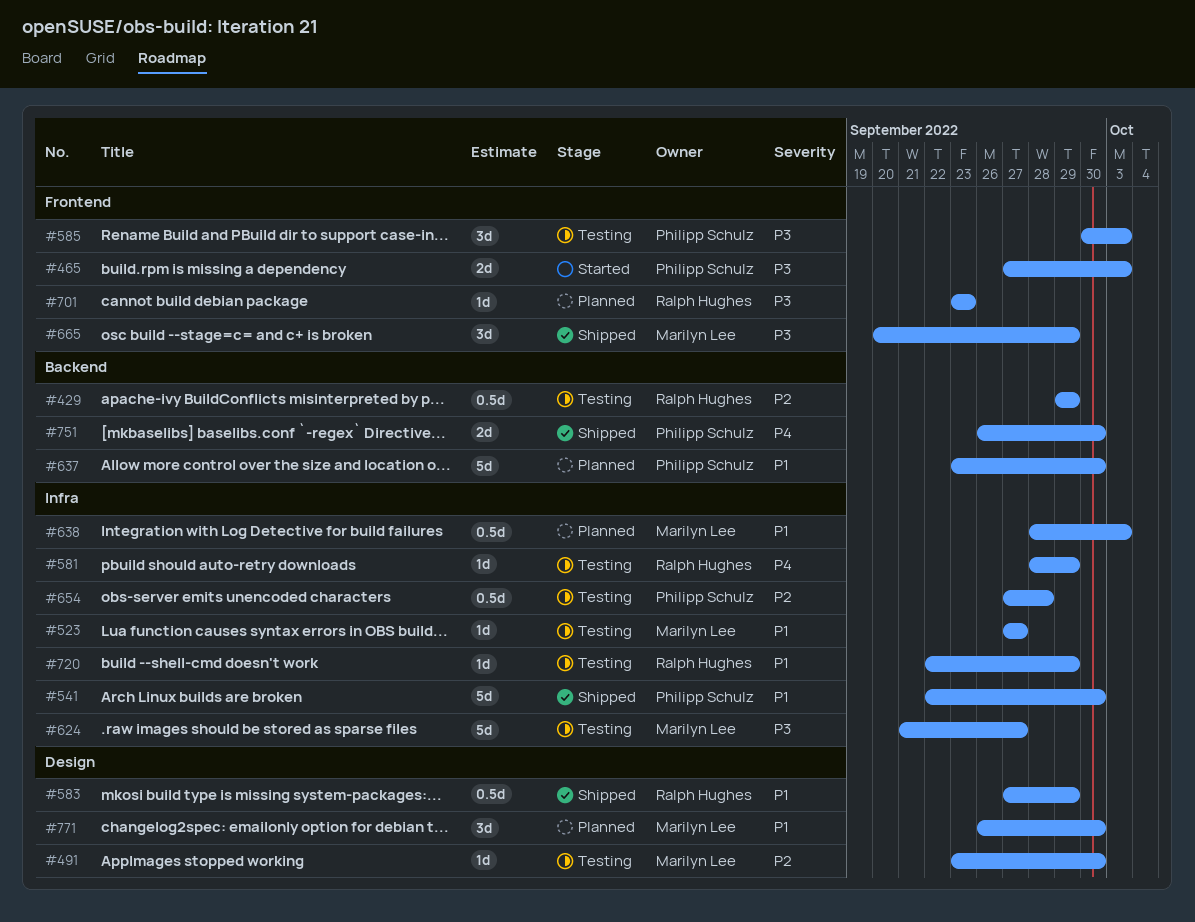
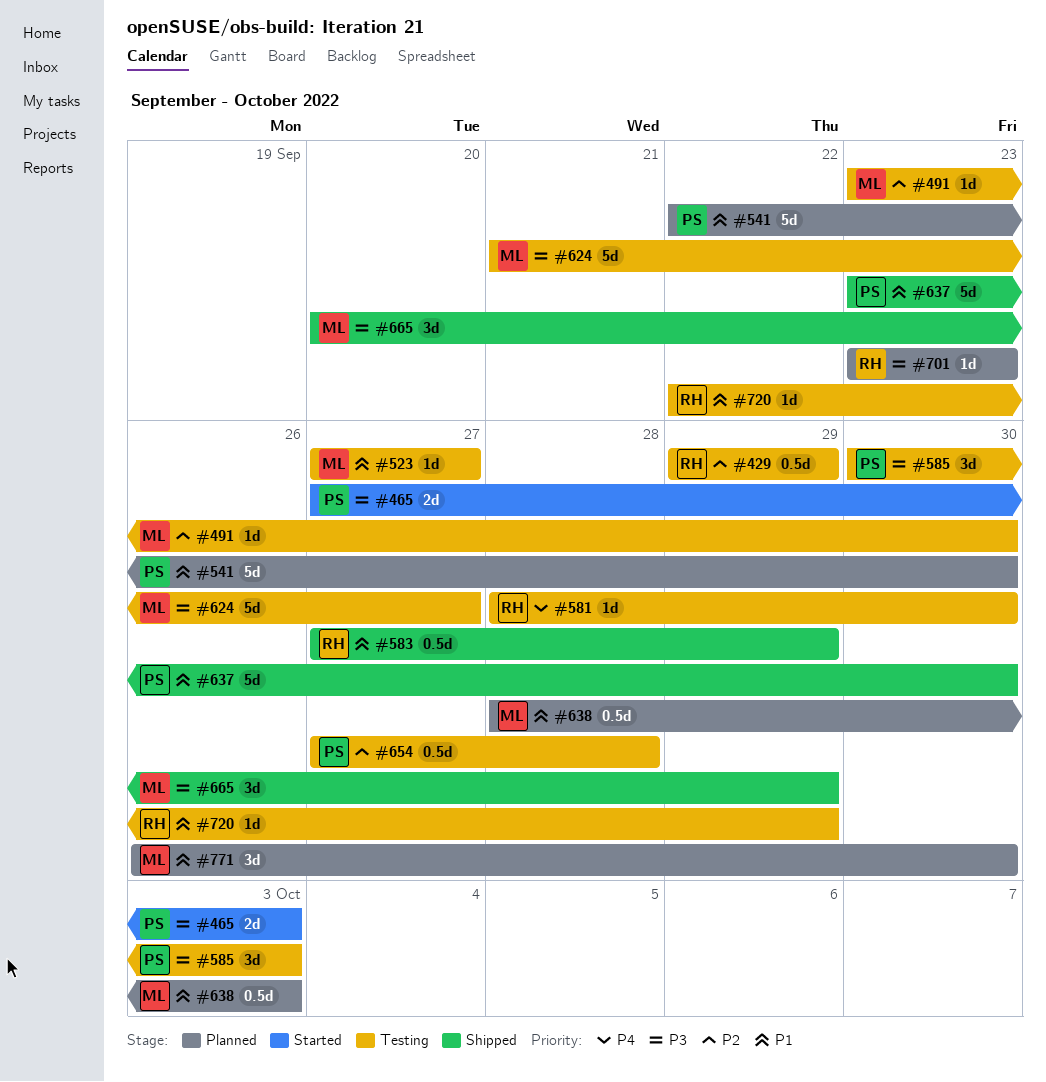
#541, status: Shipped -> Planned
#581, due: Sep 29 -> Sep 30
#637, status: Planned -> Shipped
#751: present -> none

